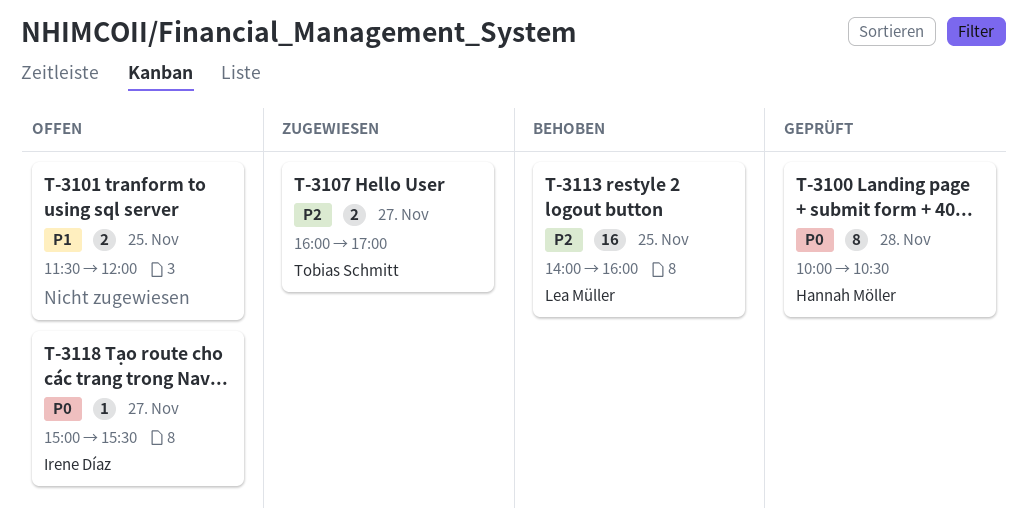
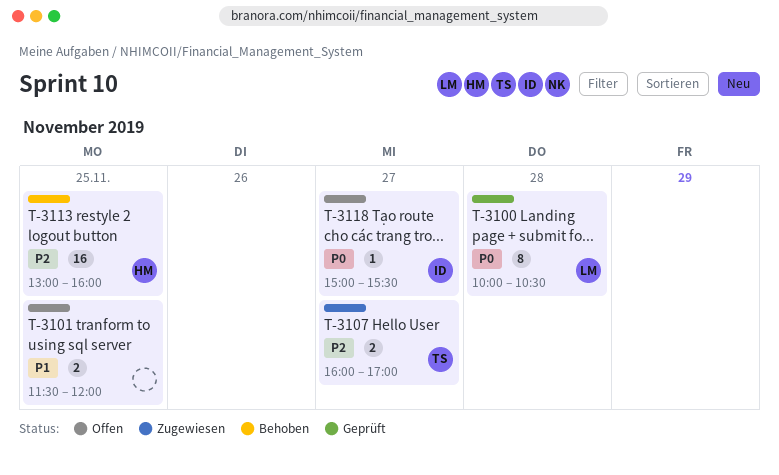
T-3100, owner: Hannah Möller -> Lea Müller
T-3113, owner: Lea Müller -> Hannah Möller
T-3113, begins: 14:00 -> 13:00

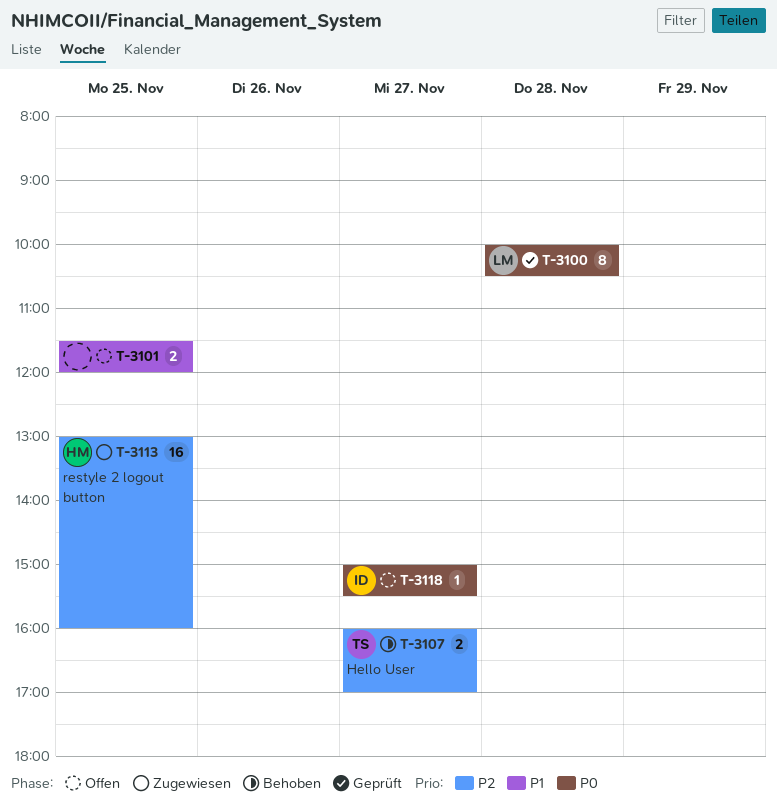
T-3107, status: Zugewiesen -> Behoben
T-3113, status: Behoben -> Zugewiesen

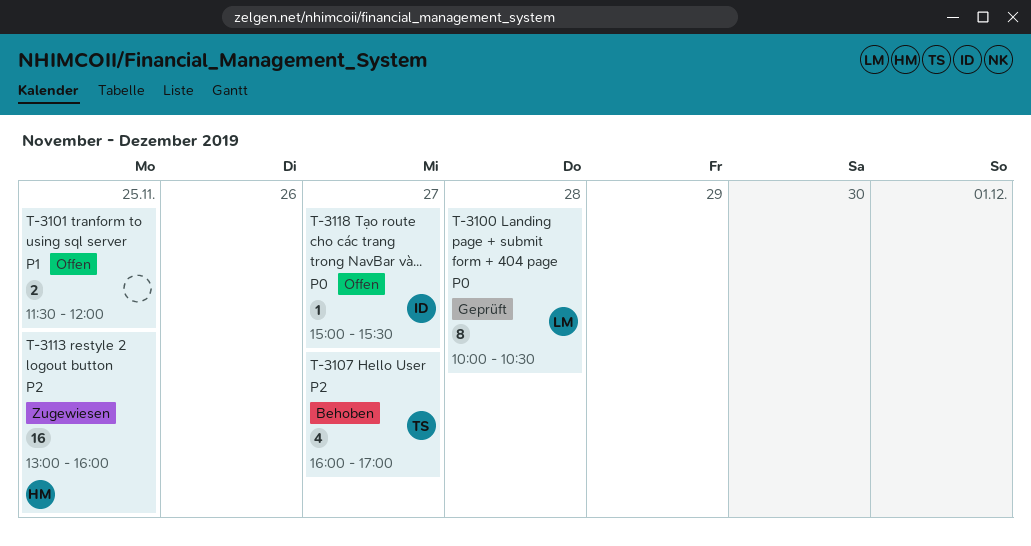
T-3107, estimate: 2 -> 4

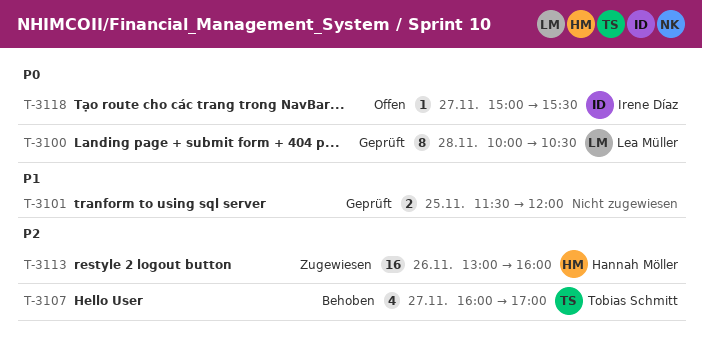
T-3101, status: Offen -> Geprüft
T-3113, day: Nov 25 -> Nov 26

